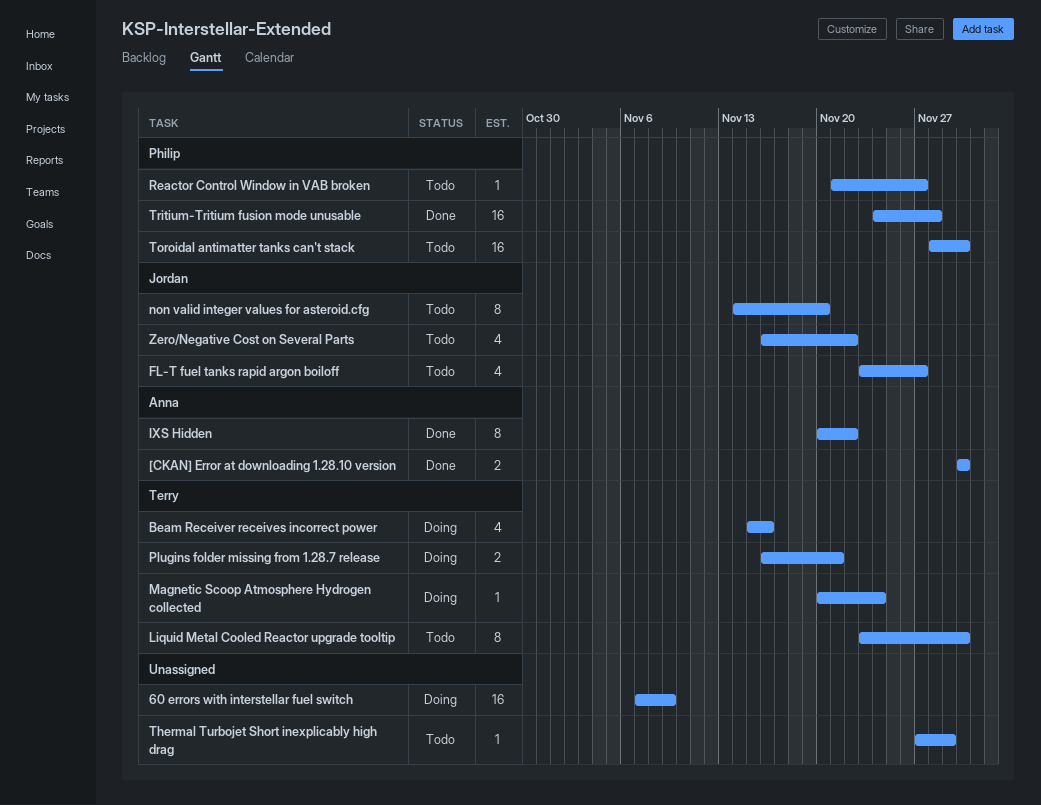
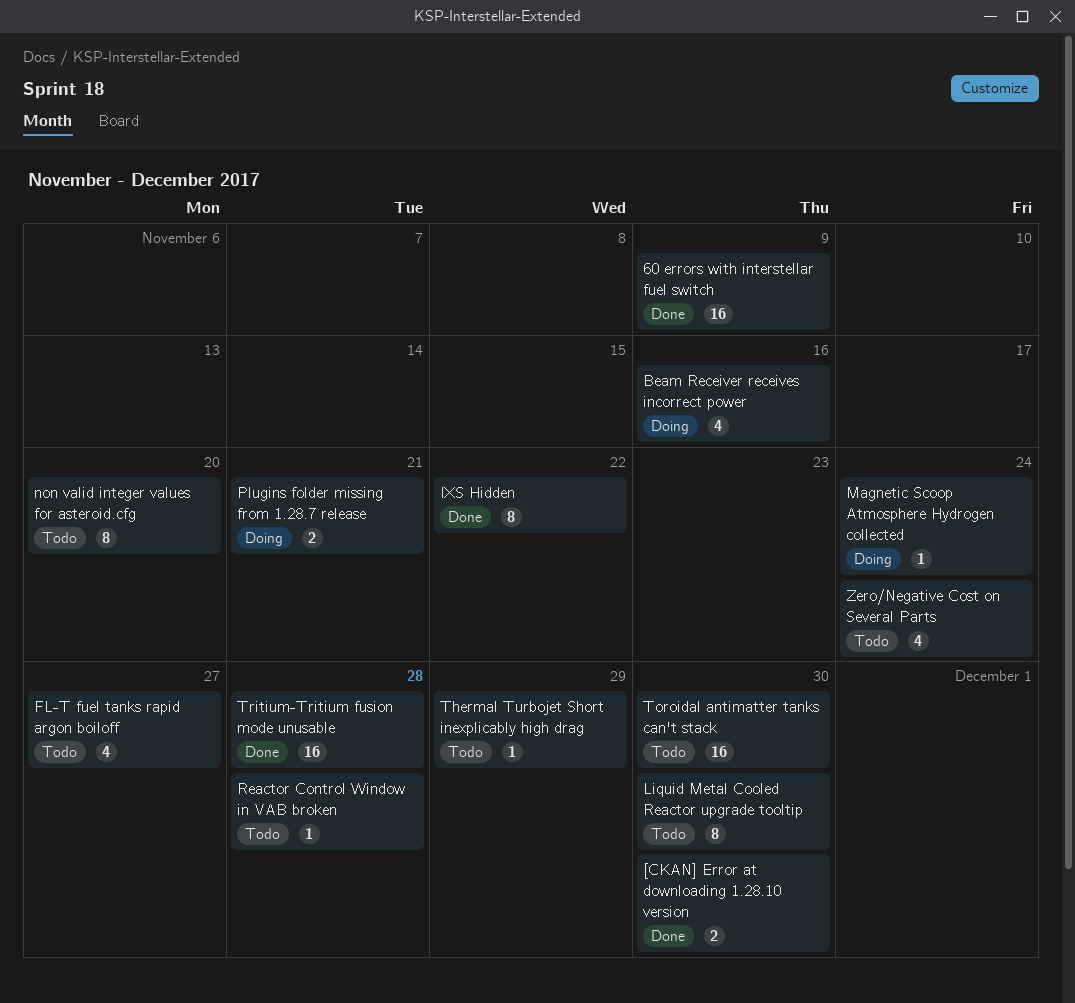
60 errors with interstellar fuel switch, status: Doing -> Done
Reactor Control Window in VAB broken, due: Nov 27 -> Nov 28
Zero/Negative Cost on Several Parts, due: Nov 22 -> Nov 24

